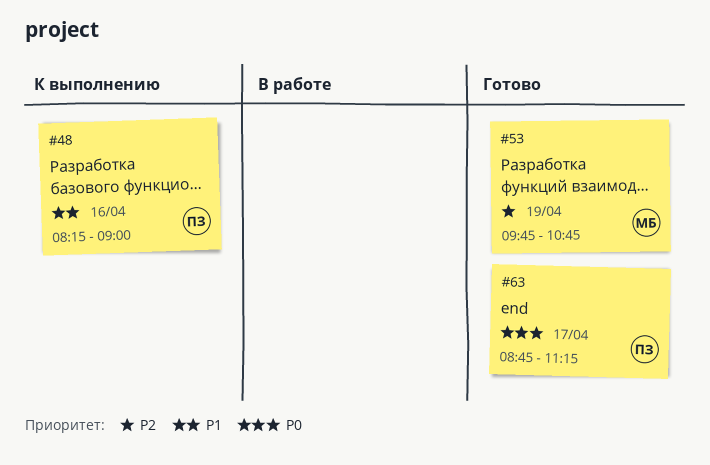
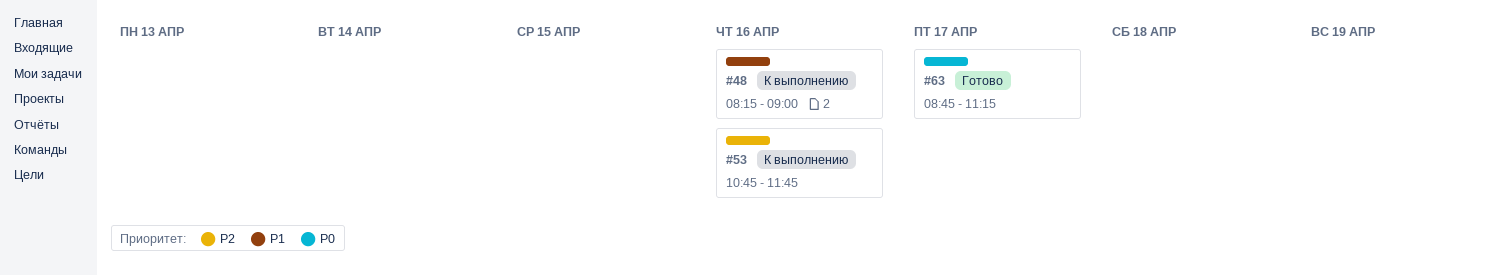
#53, status: Готово -> К выполнению
#53, day: Apr 19 -> Apr 16
#53, begins: 09:45 -> 10:45
#53, ends: 10:45 -> 11:45

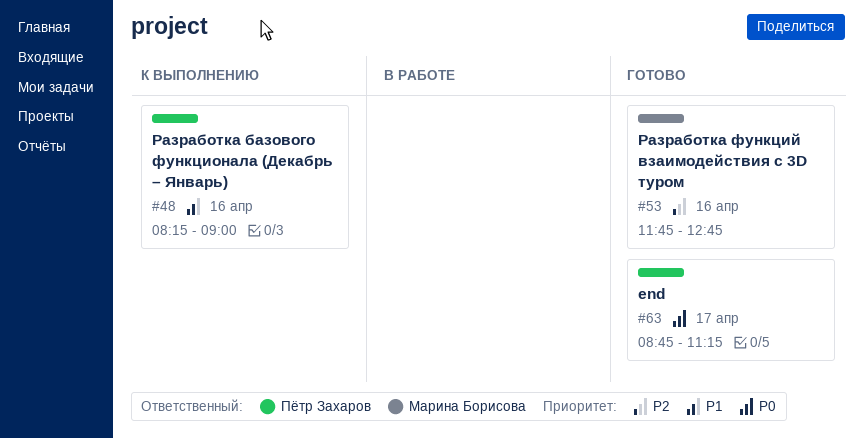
#53, status: К выполнению -> Готово
#53, begins: 10:45 -> 11:45
#53, ends: 11:45 -> 12:45

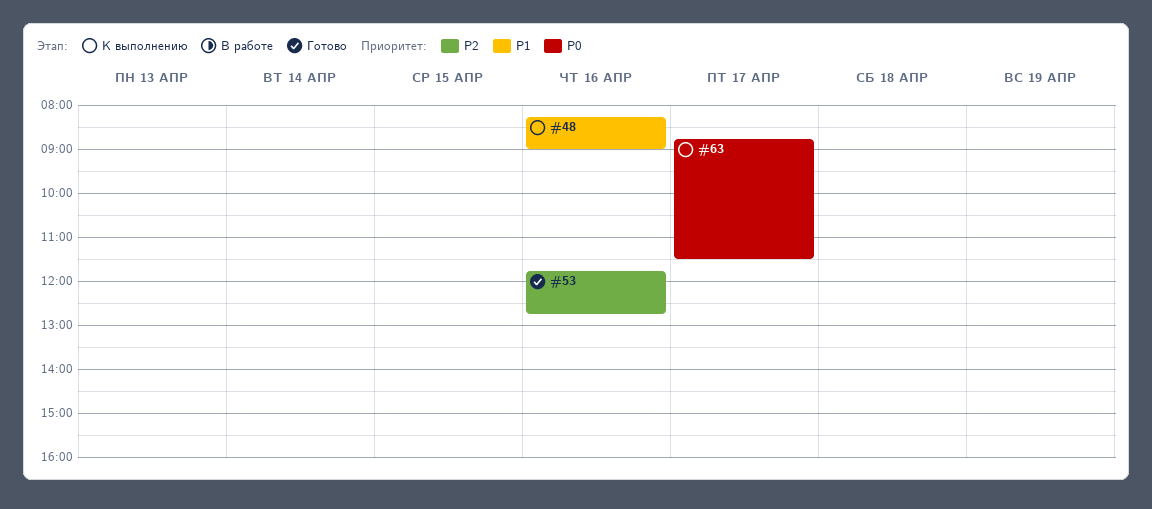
#63, status: Готово -> К выполнению
#63, ends: 11:15 -> 11:30

